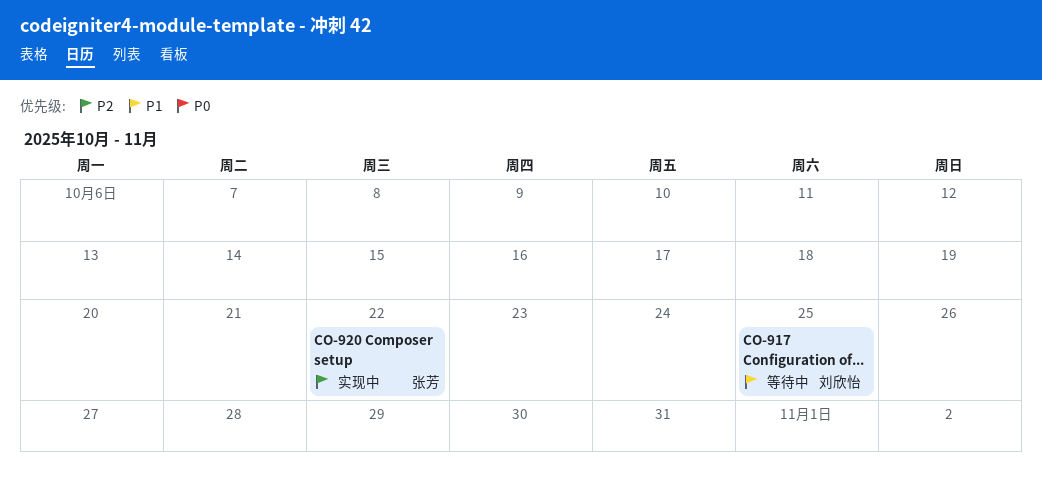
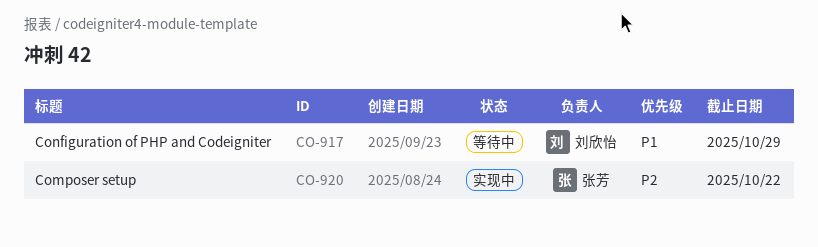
CO-917, due: Oct 25 -> Oct 29

